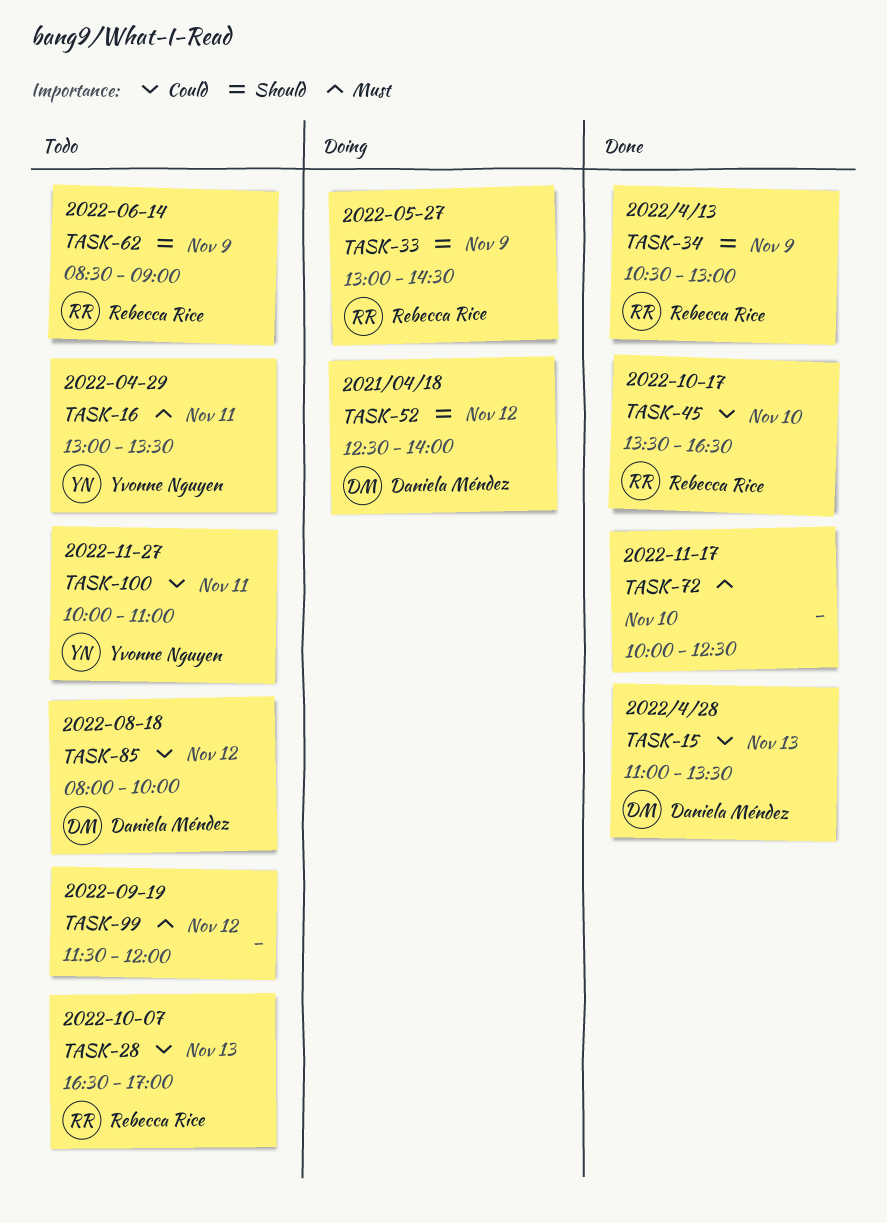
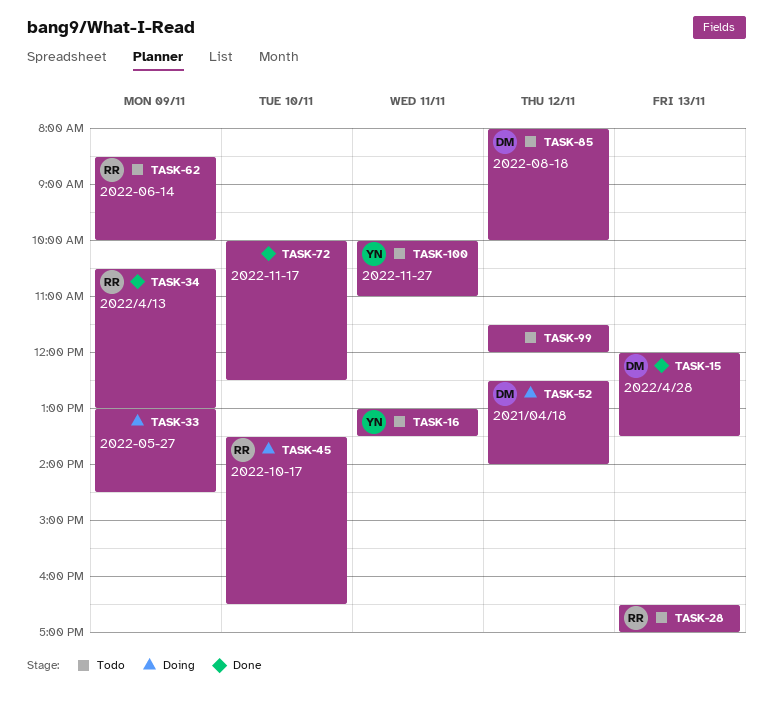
TASK-15, begins: 11:00 -> 12:00
TASK-33, owner: Rebecca Rice -> none
TASK-45, status: Done -> Doing
TASK-62, ends: 09:00 -> 10:00

